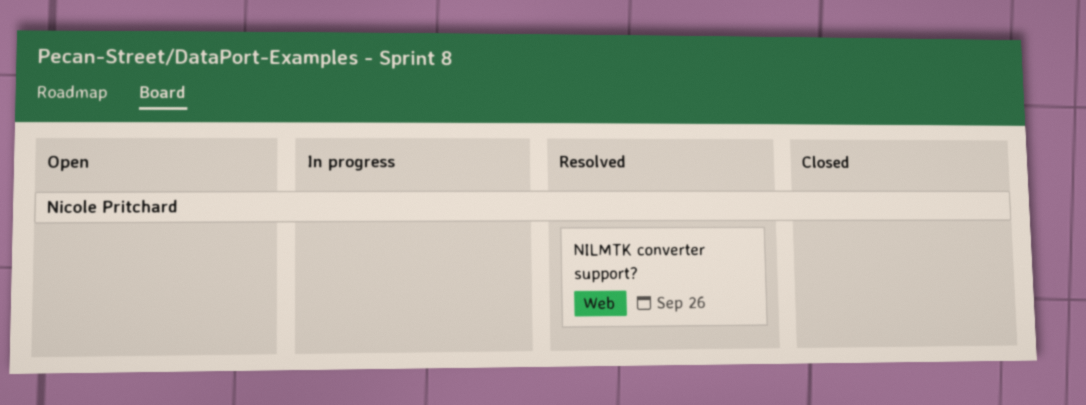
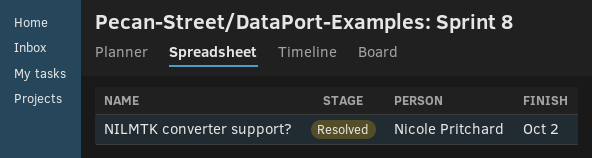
NILMTK converter support?, due: Sep 26 -> Oct 2

